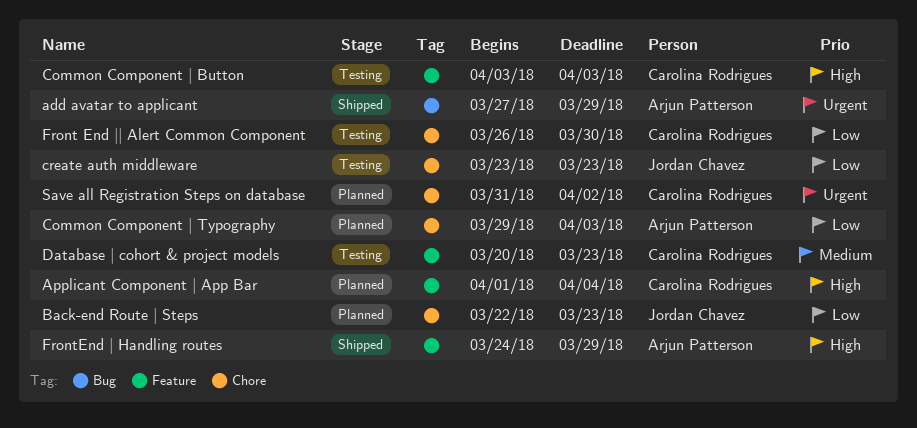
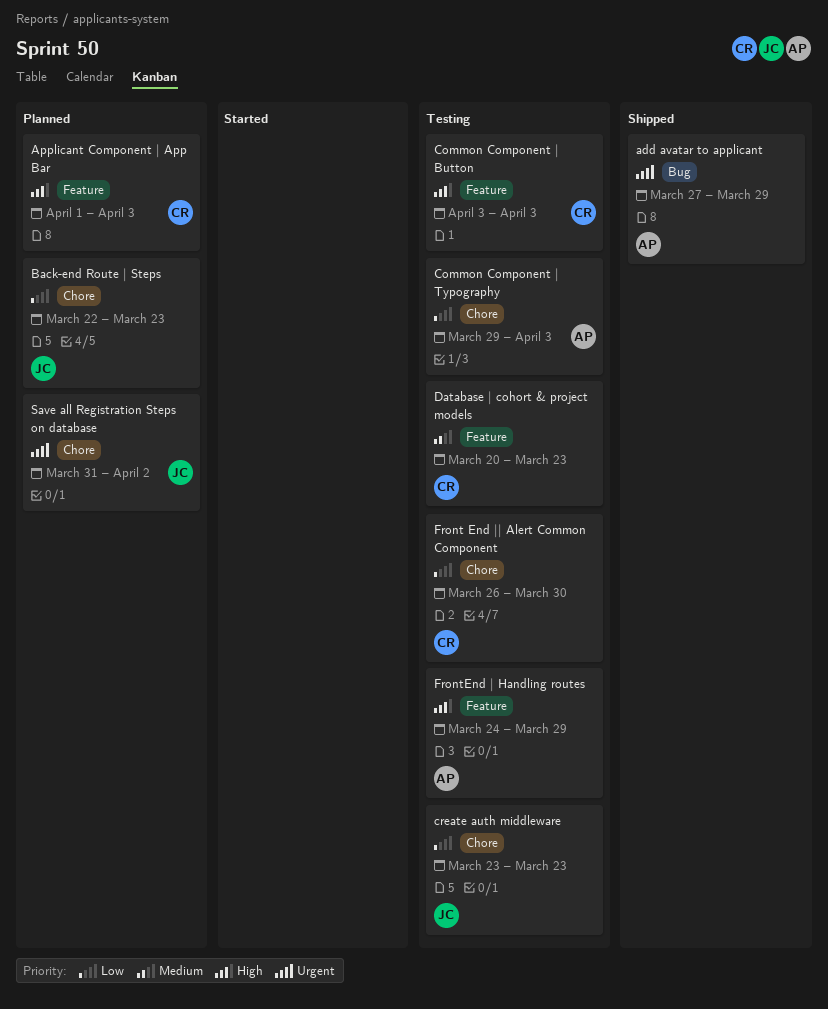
Applicant Component | App Bar, due: Apr 4 -> Apr 3
Common Component | Typography, status: Planned -> Testing
FrontEnd | Handling routes, status: Shipped -> Testing
Save all Registration Steps on database, owner: Carolina Rodrigues -> Jordan Chavez

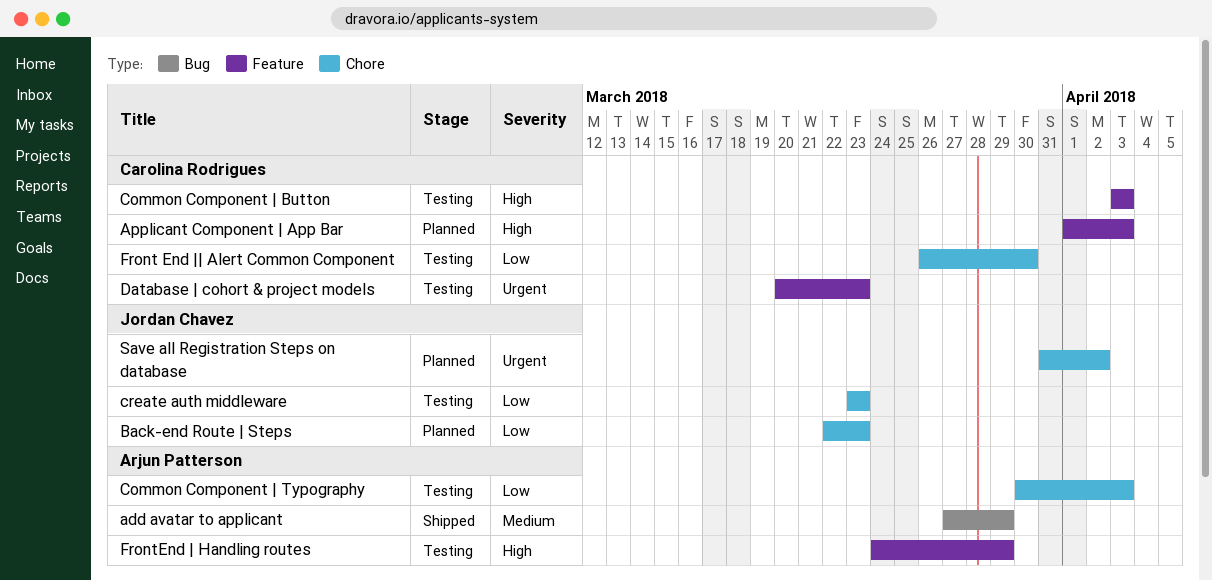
add avatar to applicant, priority: Urgent -> Medium
Common Component | Typography, start: Mar 29 -> Mar 30
Database | cohort & project models, priority: Medium -> Urgent

